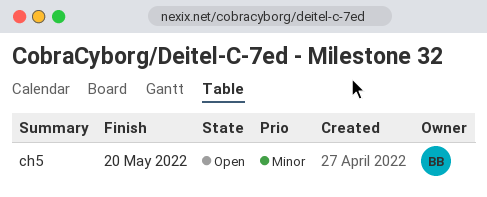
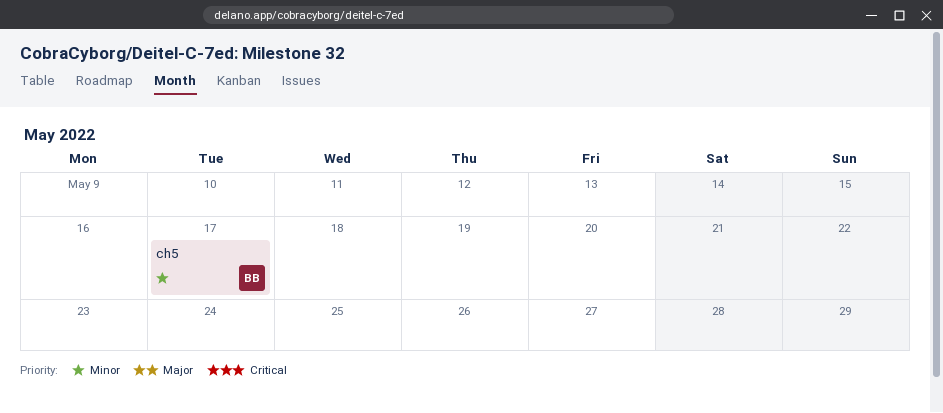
ch5, due: May 20 -> May 17

